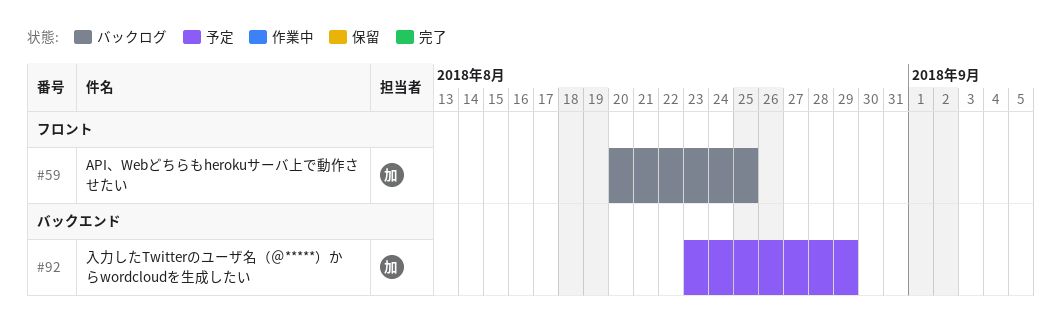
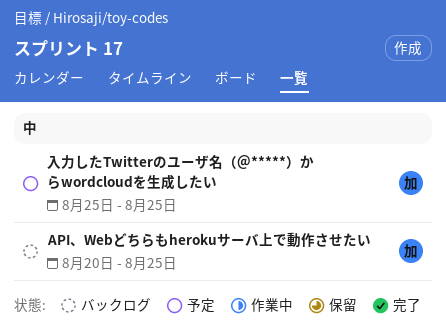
入力したTwitterのユーザ名（＠*****）からwordcloudを生成したい, start: Aug 23 -> Aug 25
入力したTwitterのユーザ名（＠*****）からwordcloudを生成したい, due: Aug 29 -> Aug 25

